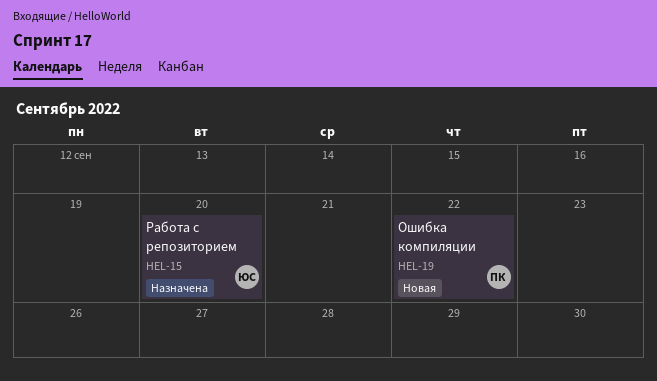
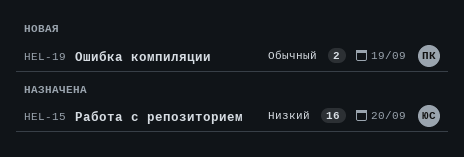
HEL-19, due: Sep 22 -> Sep 19

